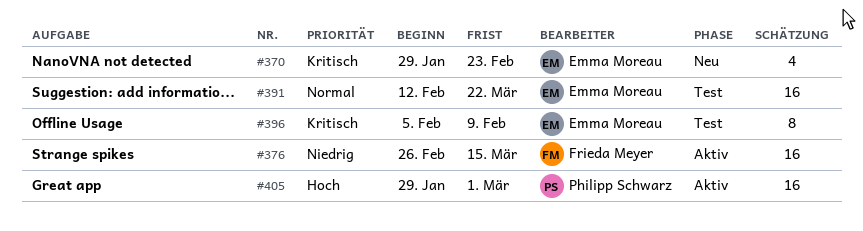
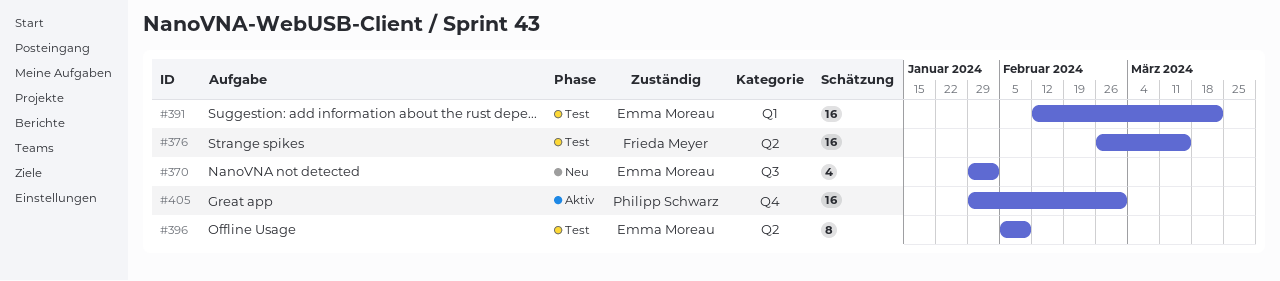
#370, due: Feb 23 -> Feb 2
#376, status: Aktiv -> Test

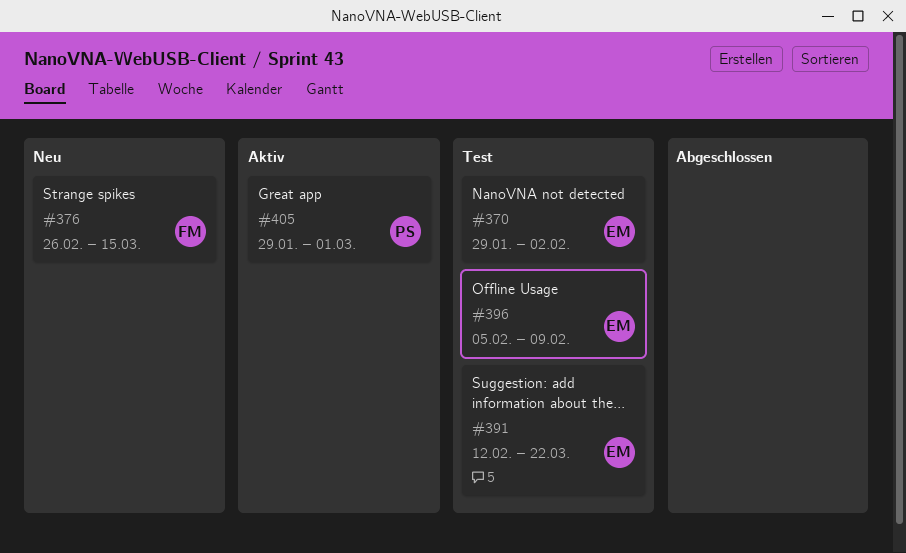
#370, status: Neu -> Test
#376, status: Test -> Neu

